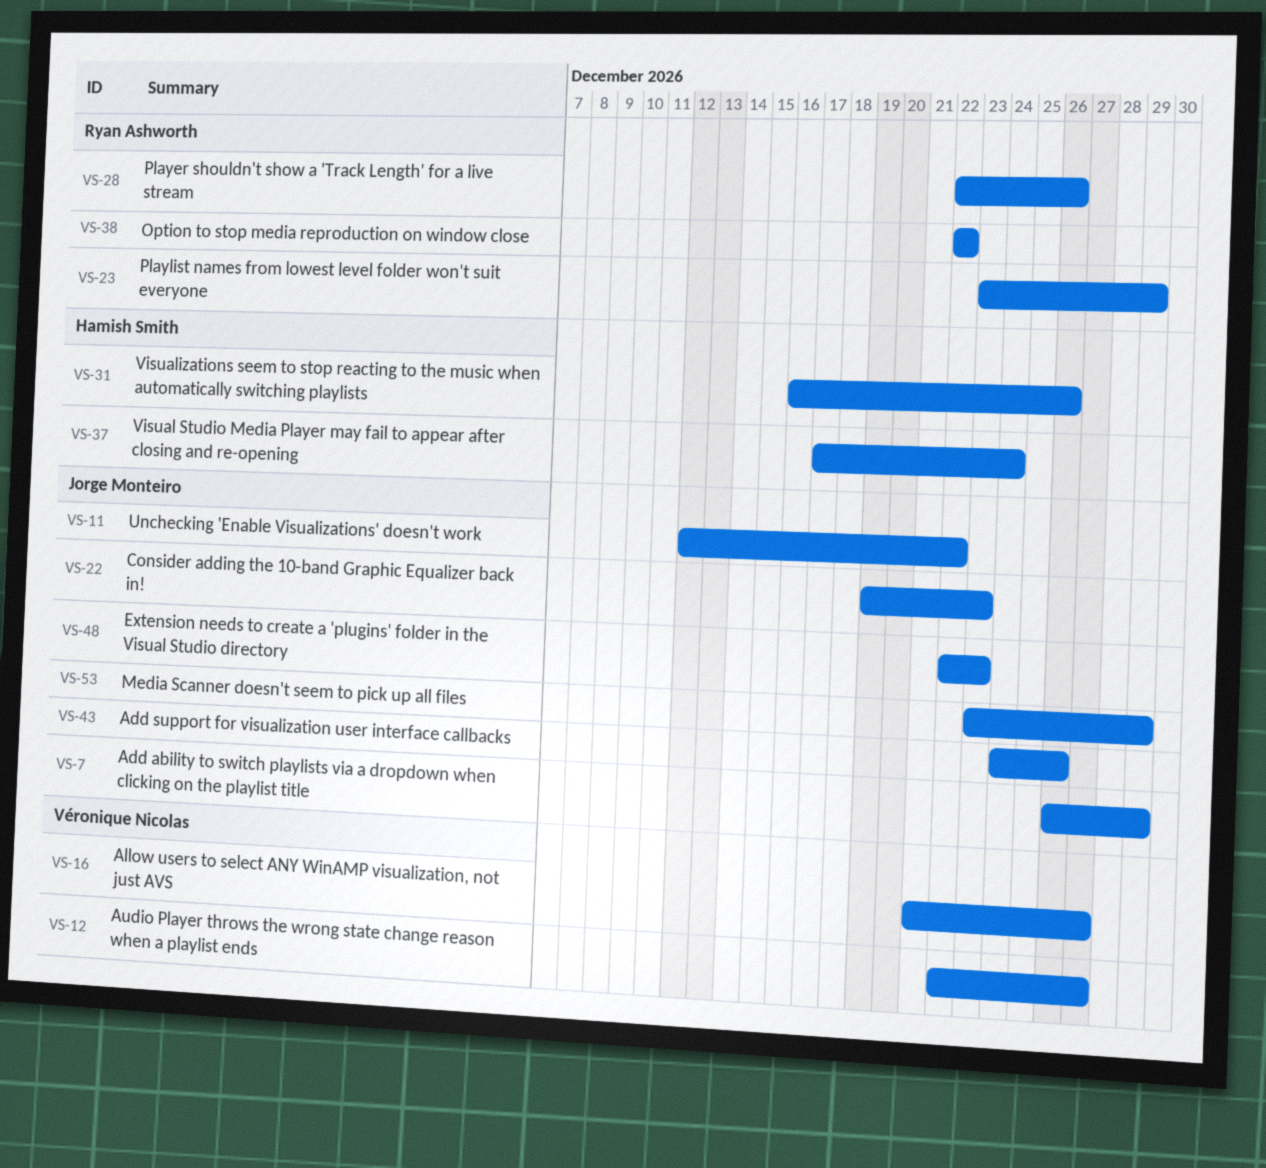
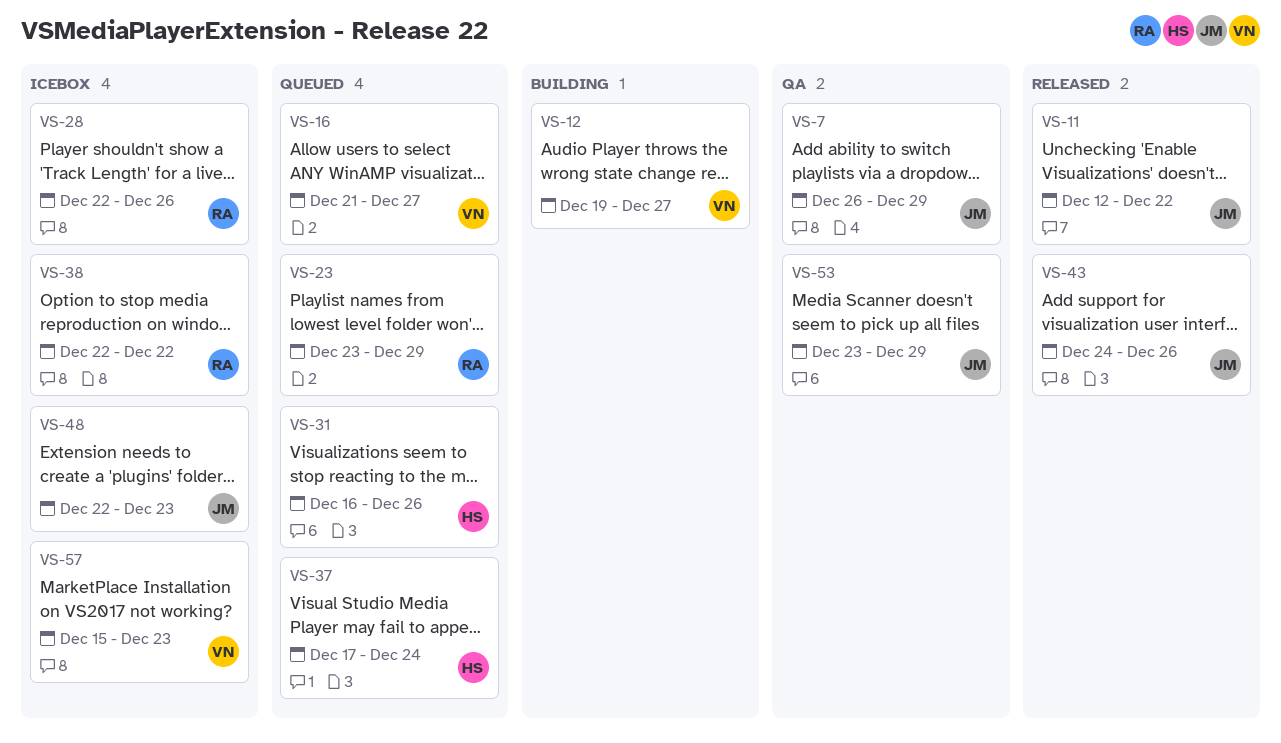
VS-12, start: Dec 22 -> Dec 19
VS-22: present -> none
VS-57: none -> present

